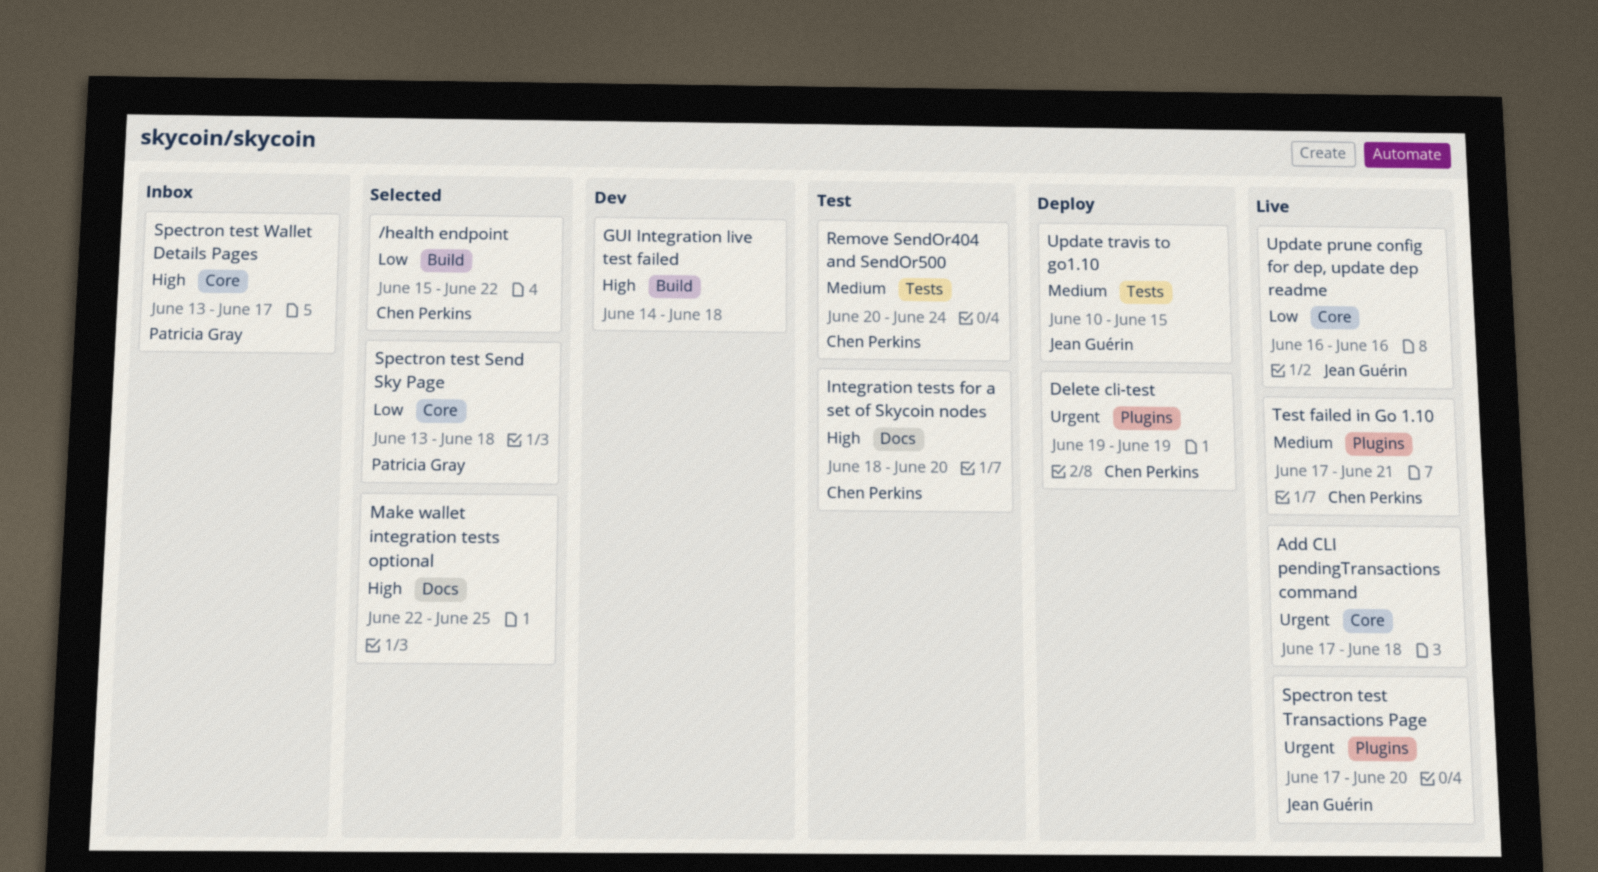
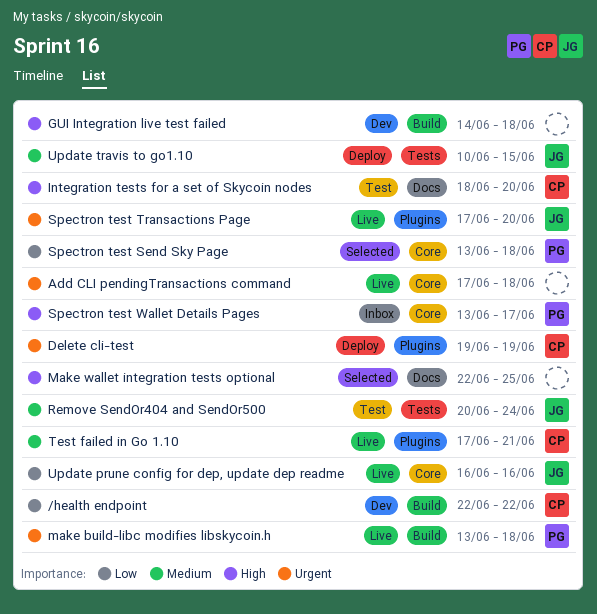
/health endpoint, status: Selected -> Dev
/health endpoint, start: Jun 15 -> Jun 22
make build-libc modifies libskycoin.h: none -> present
Remove SendOr404 and SendOr500, owner: Chen Perkins -> Jean Guérin

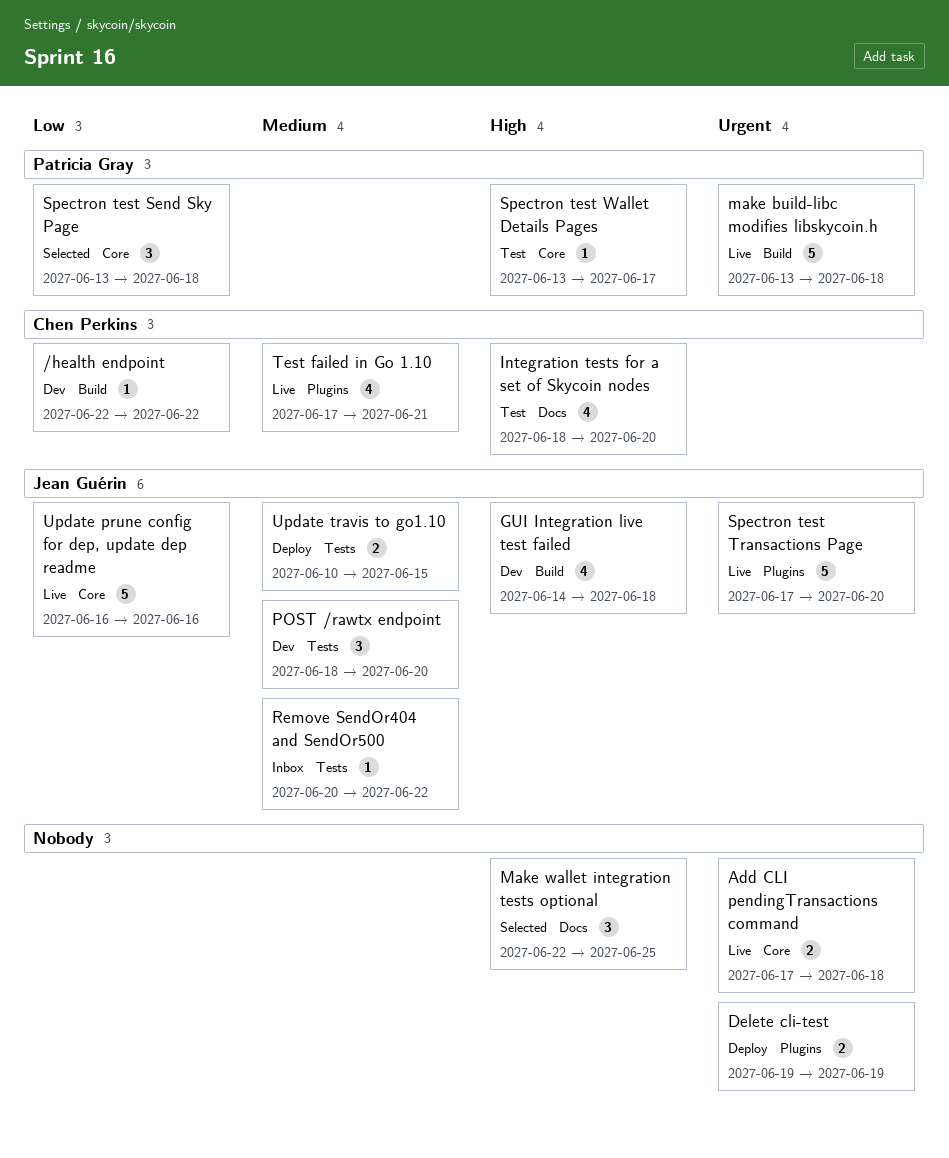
Delete cli-test, owner: Chen Perkins -> none
GUI Integration live test failed, owner: none -> Jean Guérin
POST /rawtx endpoint: none -> present
Remove SendOr404 and SendOr500, status: Test -> Inbox
Remove SendOr404 and SendOr500, due: Jun 24 -> Jun 22
Spectron test Wallet Details Pages, status: Inbox -> Test

